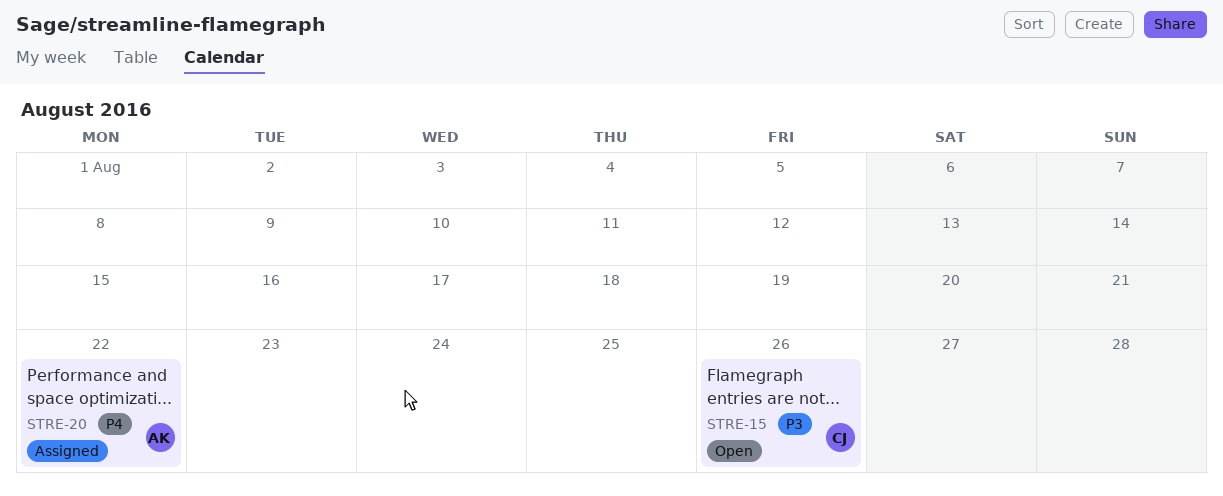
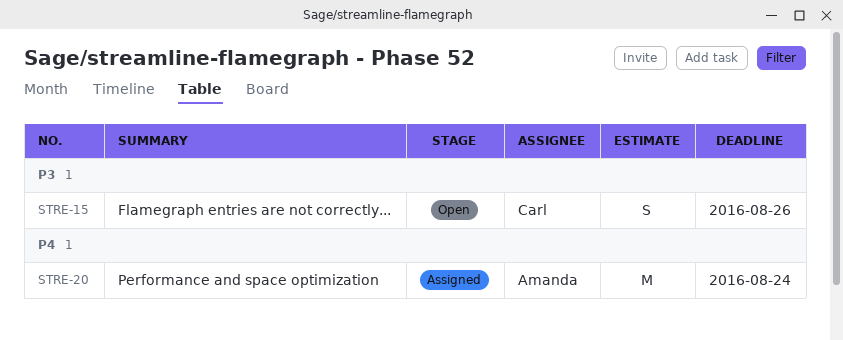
STRE-20, due: Aug 22 -> Aug 24

